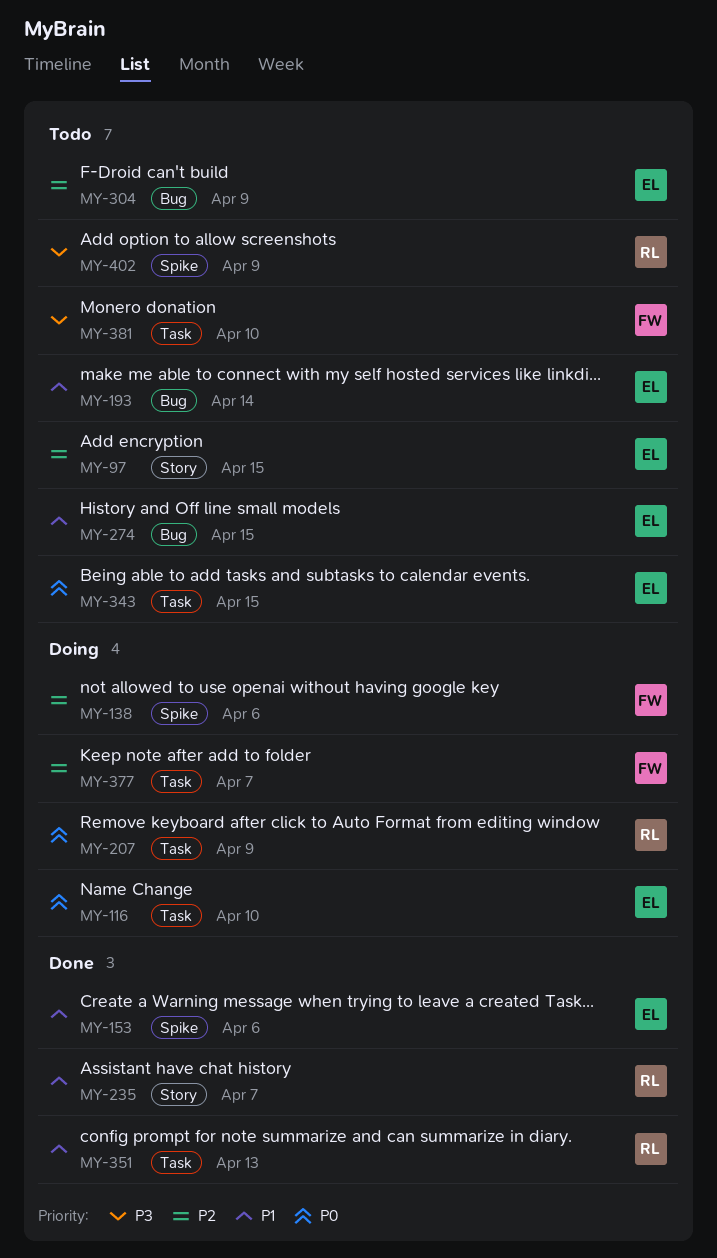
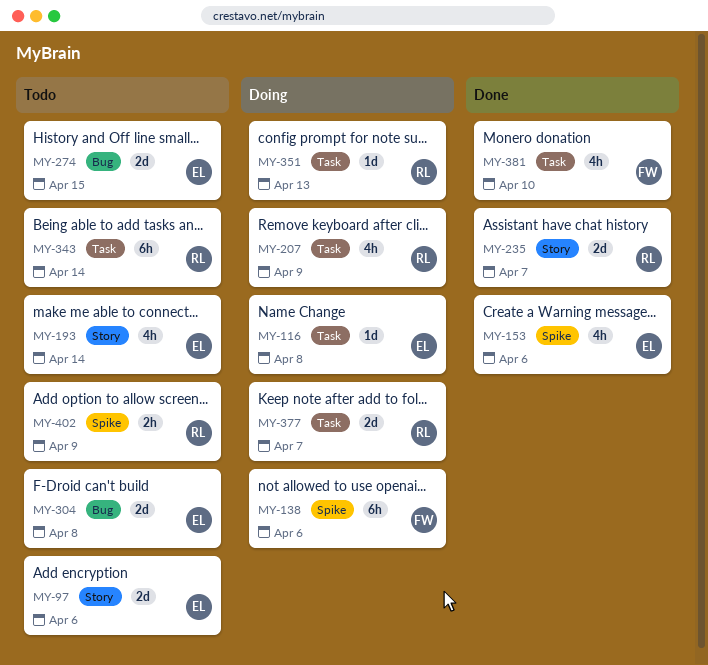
MY-97, due: Apr 15 -> Apr 6
MY-116, due: Apr 10 -> Apr 8
MY-193, label: Bug -> Story
MY-304, due: Apr 9 -> Apr 8
MY-343, owner: EL -> RL
MY-343, due: Apr 15 -> Apr 14
MY-351, status: Done -> Doing
MY-377, owner: FW -> RL
MY-381, status: Todo -> Done

